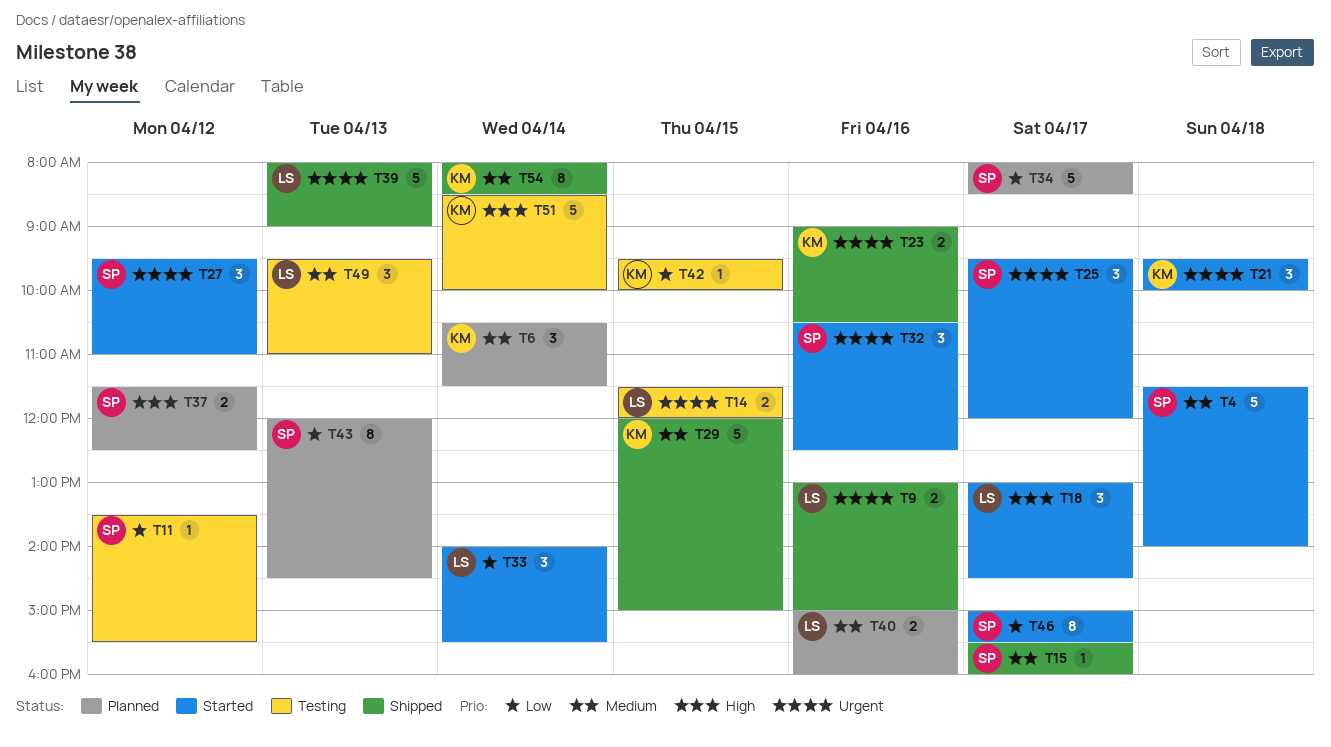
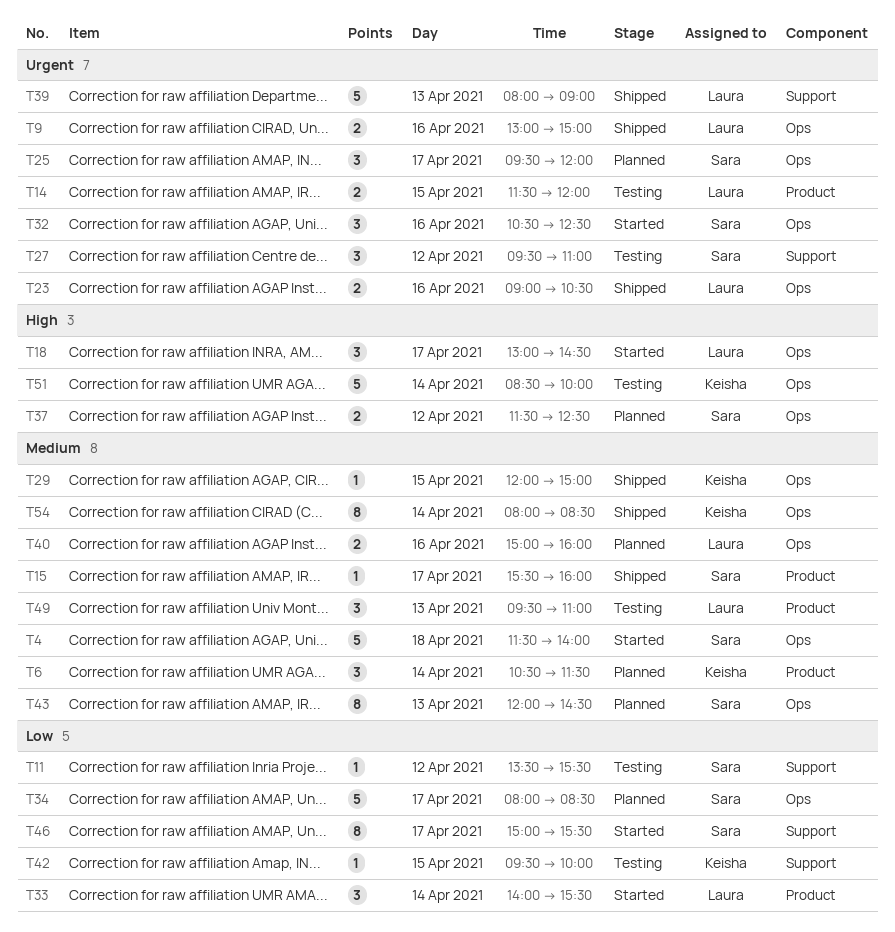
T21: present -> none
T23, owner: Keisha -> Laura
T25, status: Started -> Planned
T27, status: Started -> Testing
T29, estimate: 5 -> 1
T43, priority: Low -> Medium

